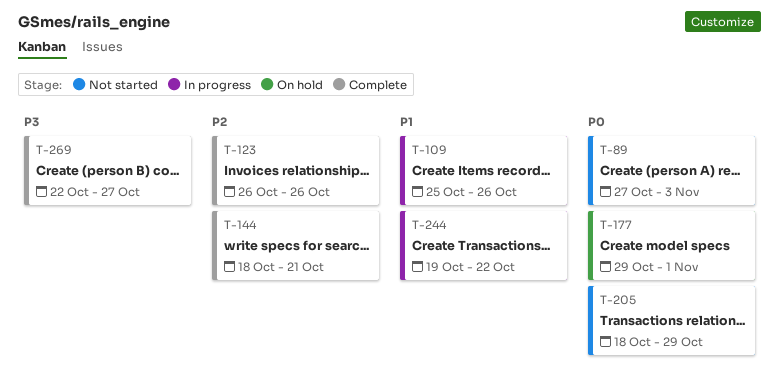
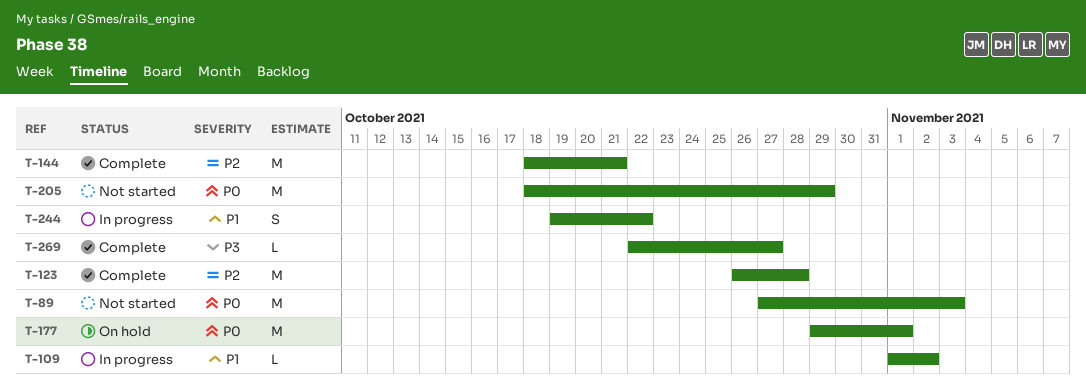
T-109, start: Oct 25 -> Nov 1
T-109, due: Oct 26 -> Nov 2
T-123, due: Oct 26 -> Oct 28

